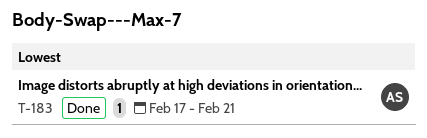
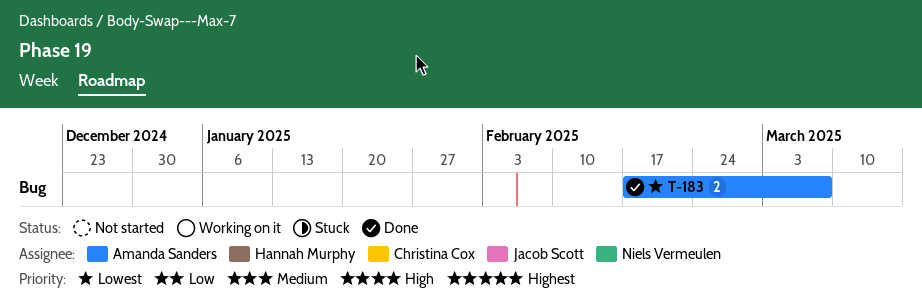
T-183, estimate: 1 -> 2
T-183, due: Feb 21 -> Mar 7

